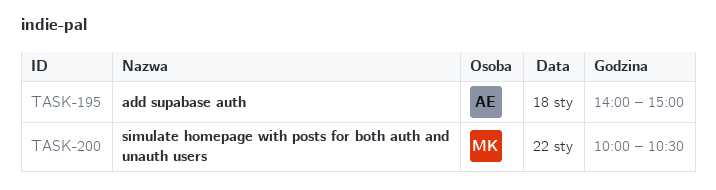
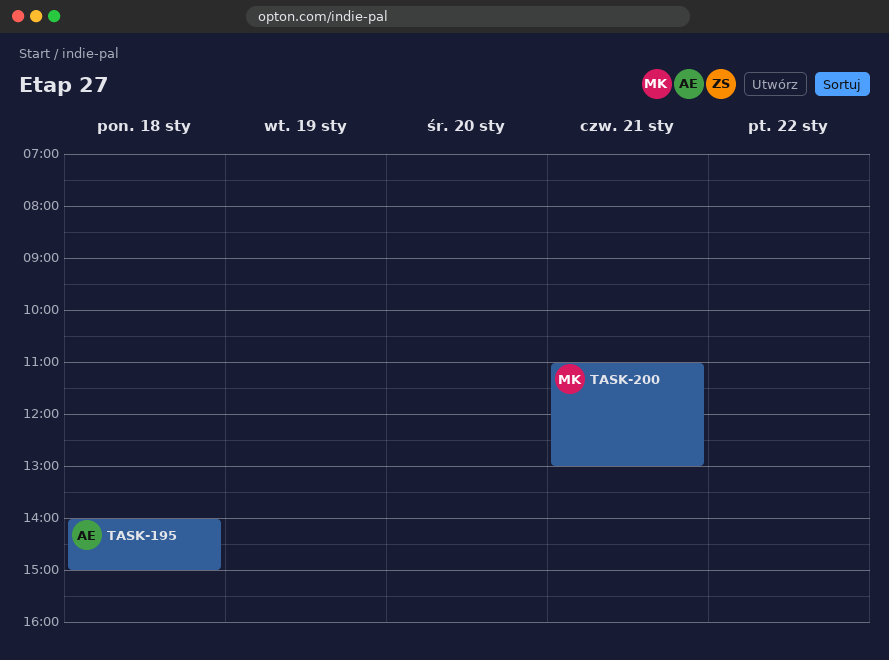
TASK-200, day: Jan 22 -> Jan 21
TASK-200, begins: 10:00 -> 11:00
TASK-200, ends: 10:30 -> 13:00

